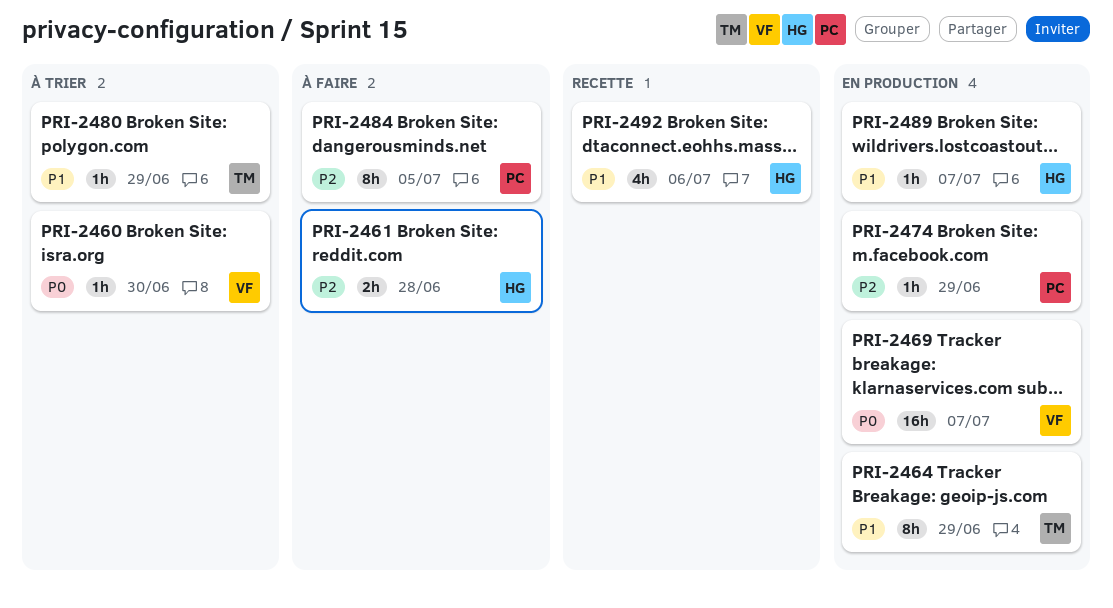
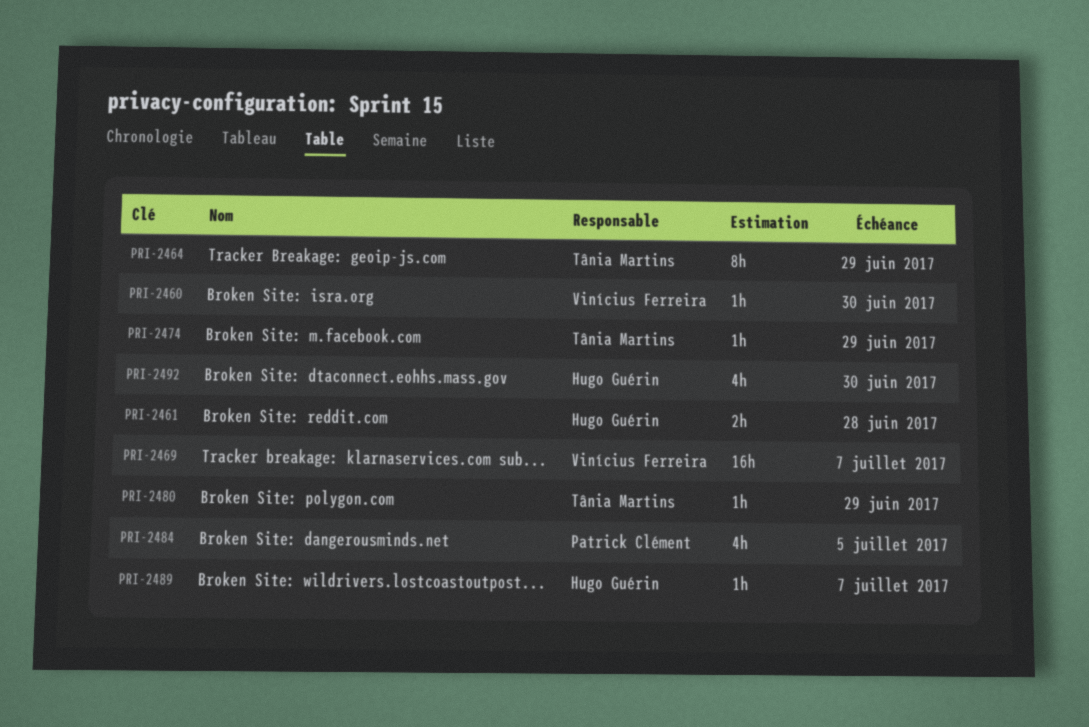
PRI-2474, owner: Patrick Clément -> Tânia Martins
PRI-2484, estimate: 8h -> 4h
PRI-2492, due: Jul 6 -> Jun 30

